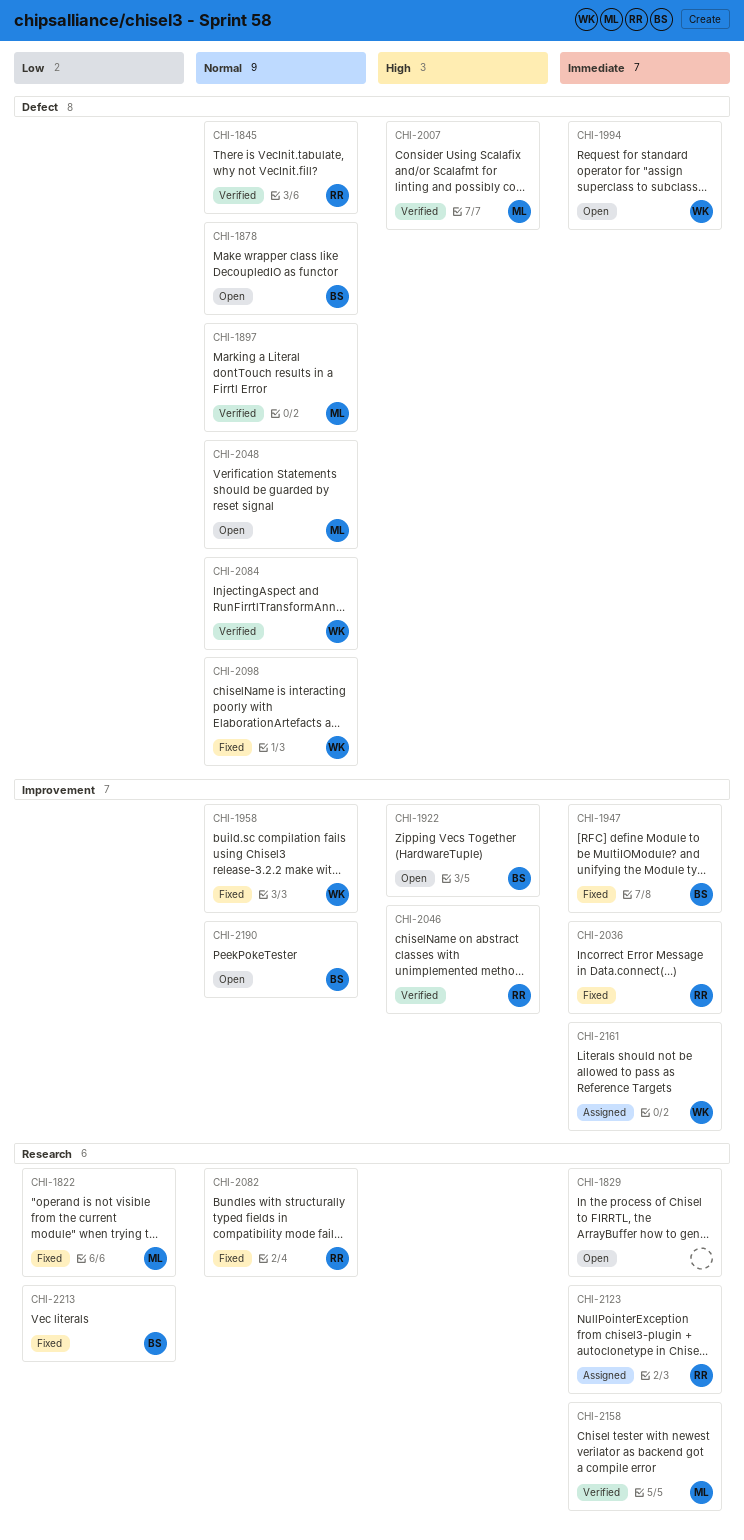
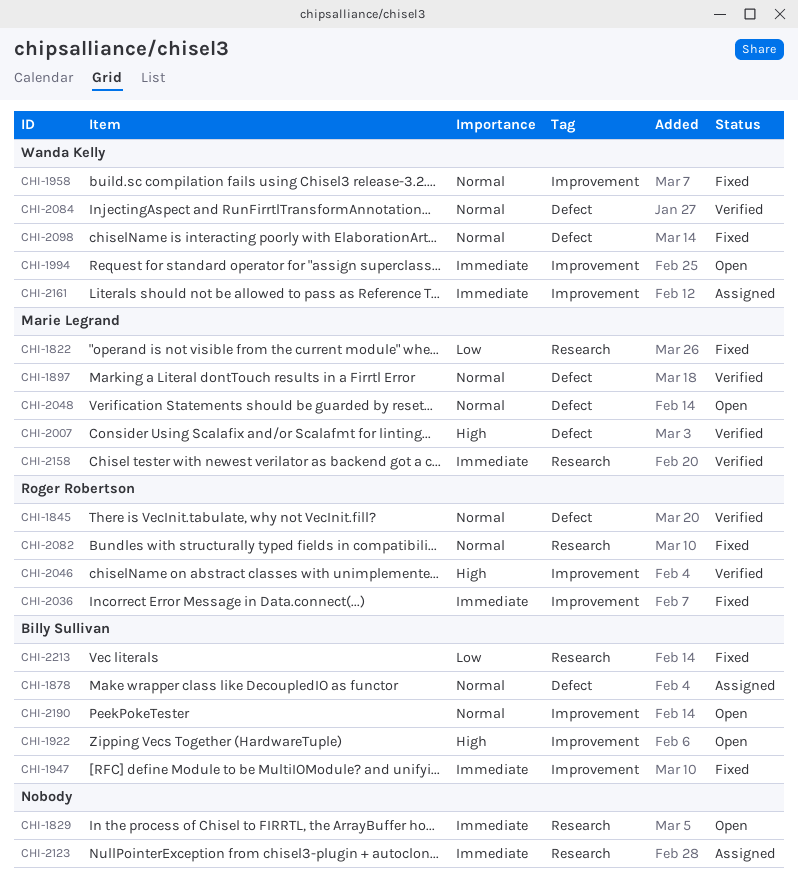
CHI-1878, status: Open -> Assigned
CHI-1994, label: Defect -> Improvement
CHI-2123, owner: Roger Robertson -> none

